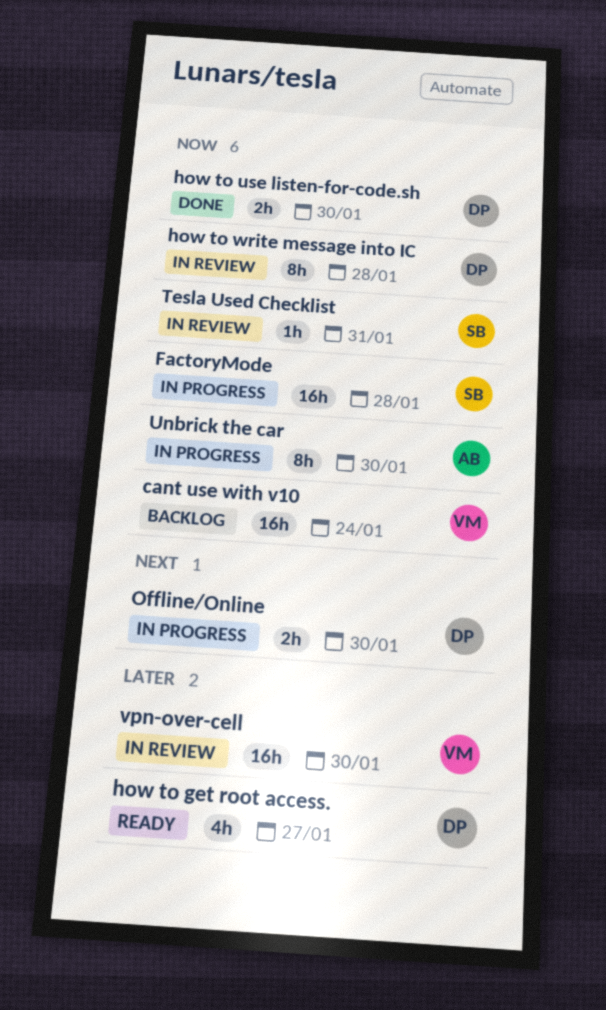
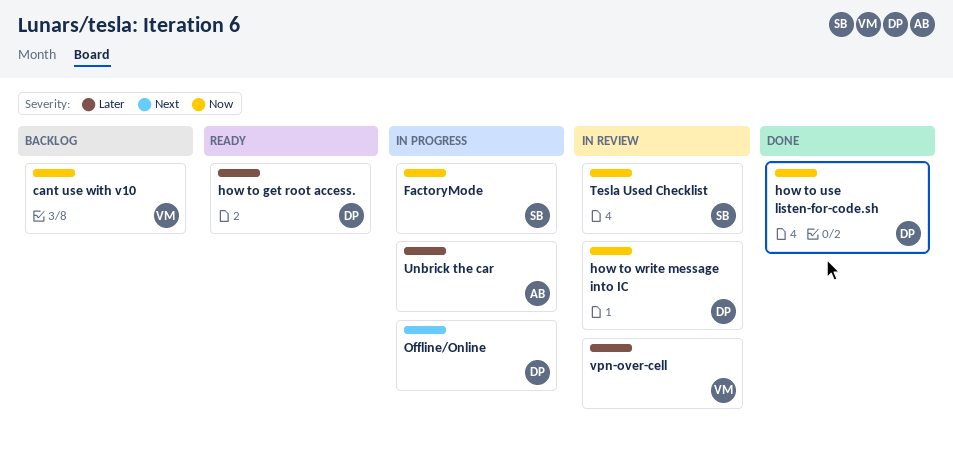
Unbrick the car, priority: Now -> Later

